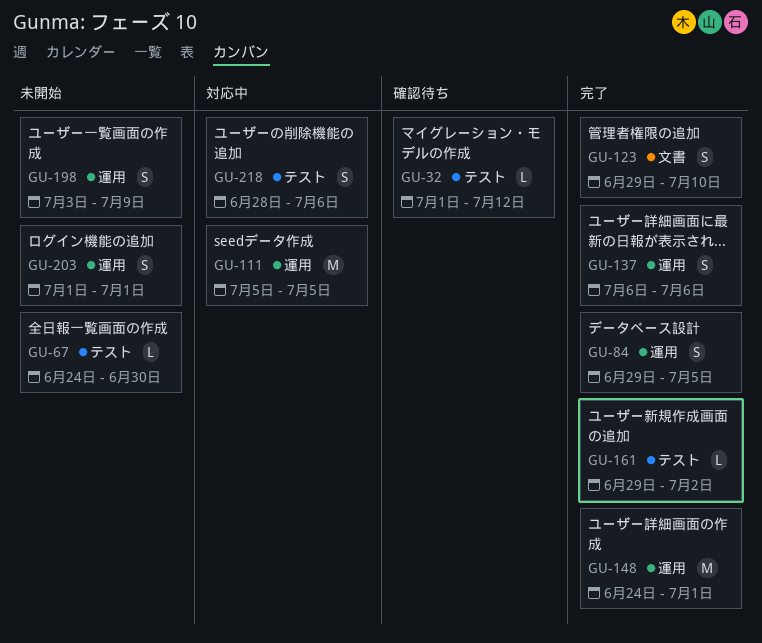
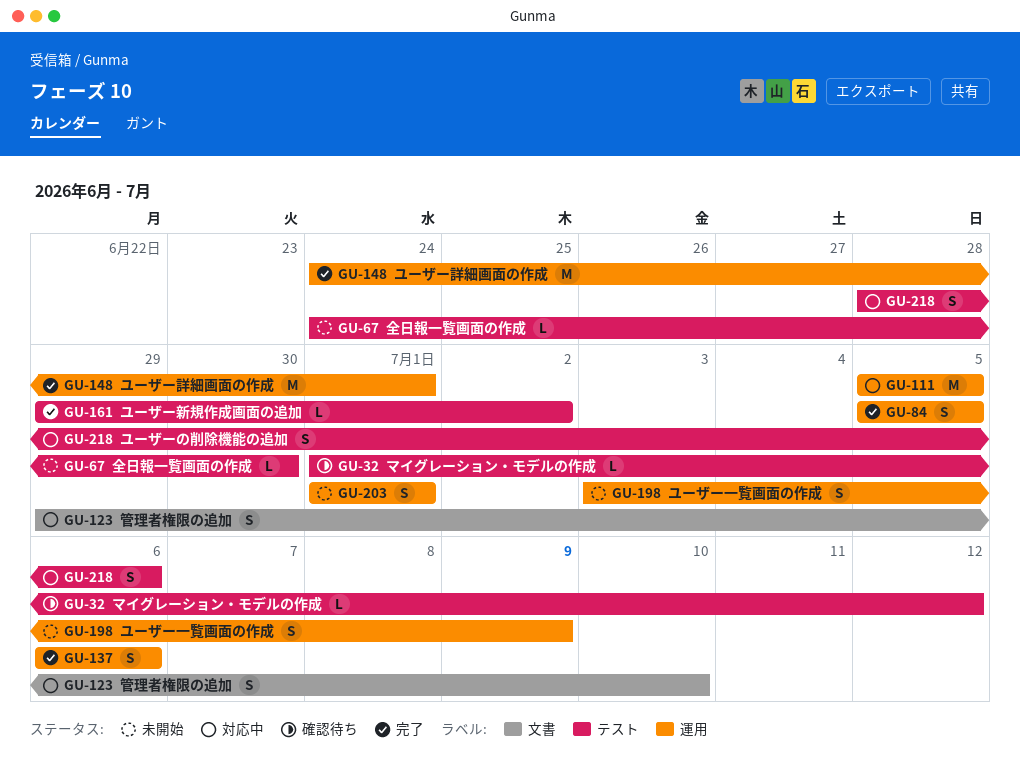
GU-84, start: Jun 29 -> Jul 5
GU-123, status: 完了 -> 対応中

